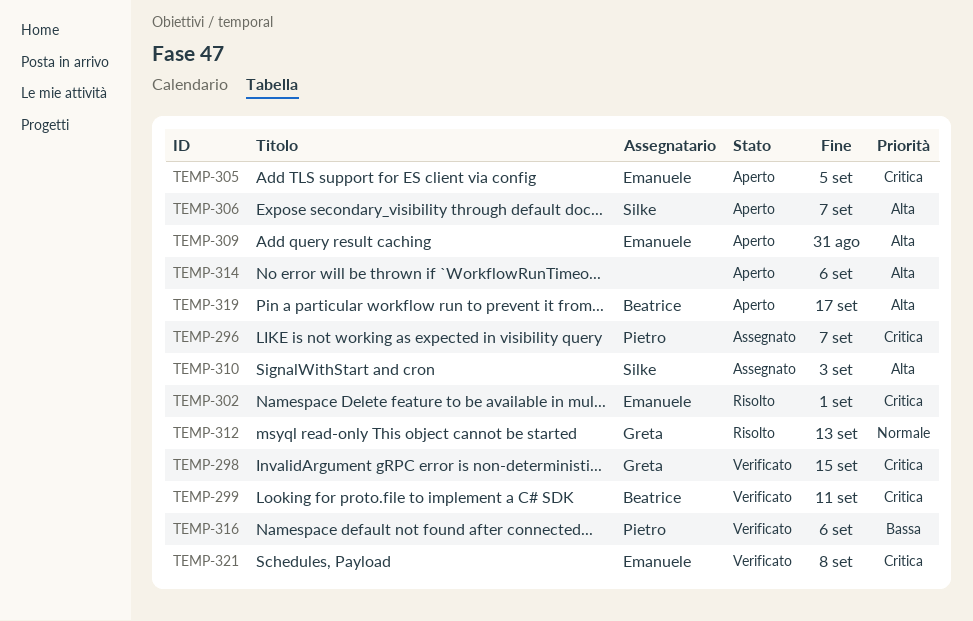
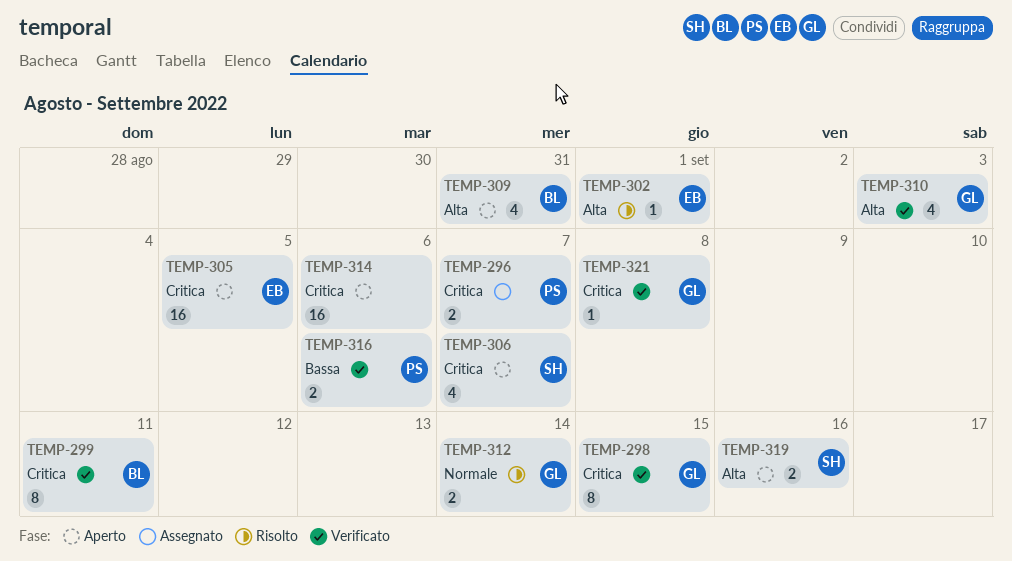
TEMP-302, priority: Critica -> Alta
TEMP-306, priority: Alta -> Critica
TEMP-309, owner: Emanuele -> Beatrice
TEMP-310, status: Assegnato -> Verificato
TEMP-310, owner: Silke -> Greta
TEMP-312, due: Sep 13 -> Sep 14
TEMP-314, priority: Alta -> Critica
TEMP-319, owner: Beatrice -> Silke
TEMP-319, due: Sep 17 -> Sep 16
TEMP-321, owner: Emanuele -> Greta

